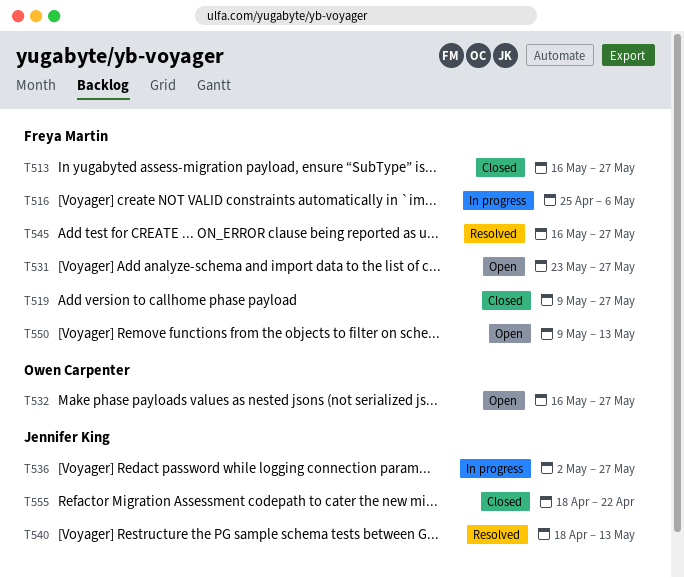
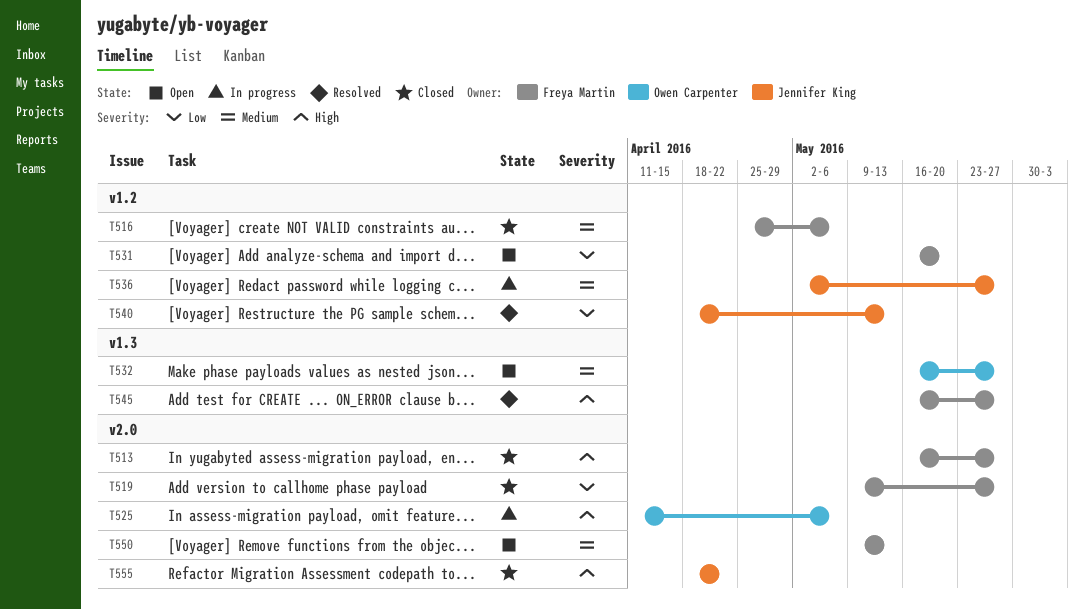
T516, status: In progress -> Closed
T525: none -> present
T531, start: May 23 -> May 16
T531, due: May 27 -> May 20

